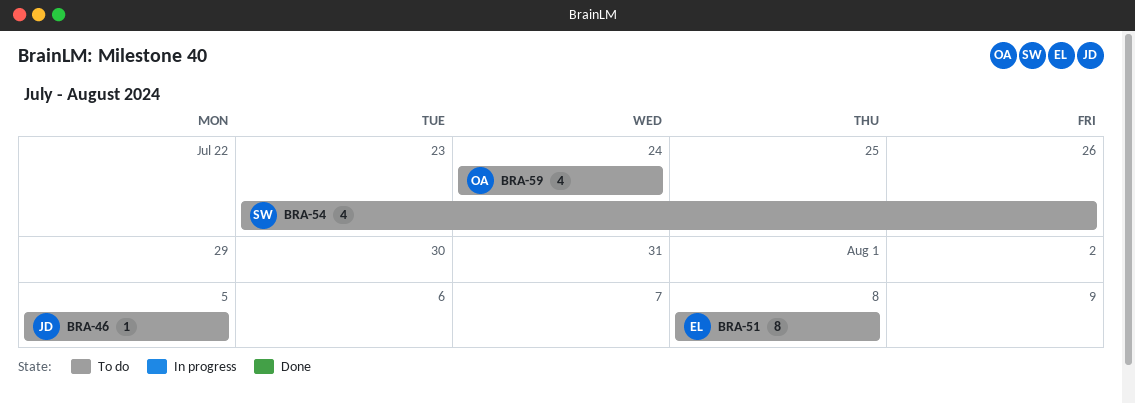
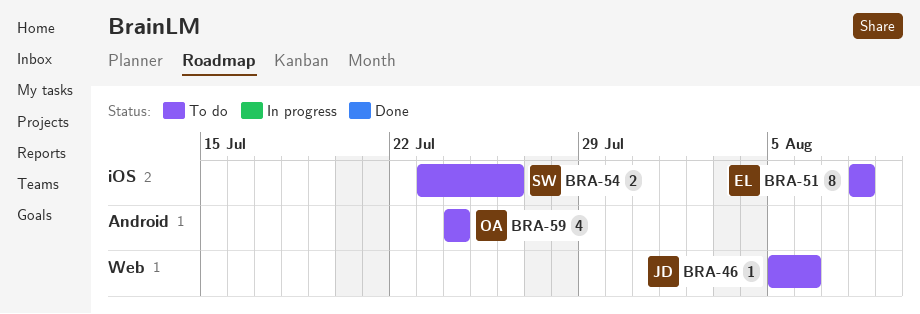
BRA-46, due: Aug 5 -> Aug 6
BRA-54, estimate: 4 -> 2

